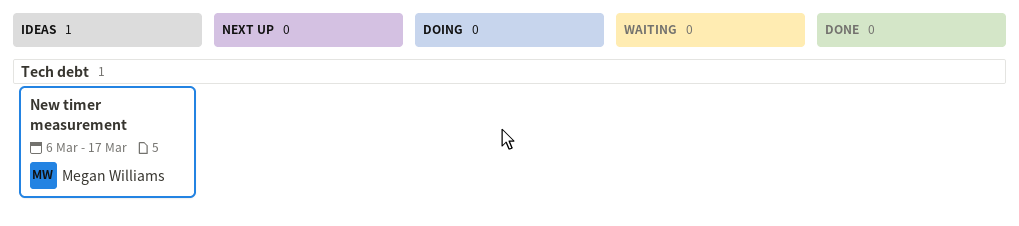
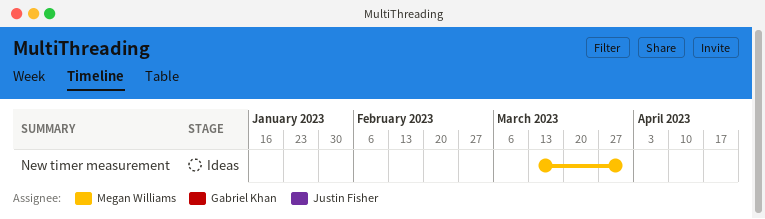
New timer measurement, start: Mar 6 -> Mar 13
New timer measurement, due: Mar 17 -> Mar 31

